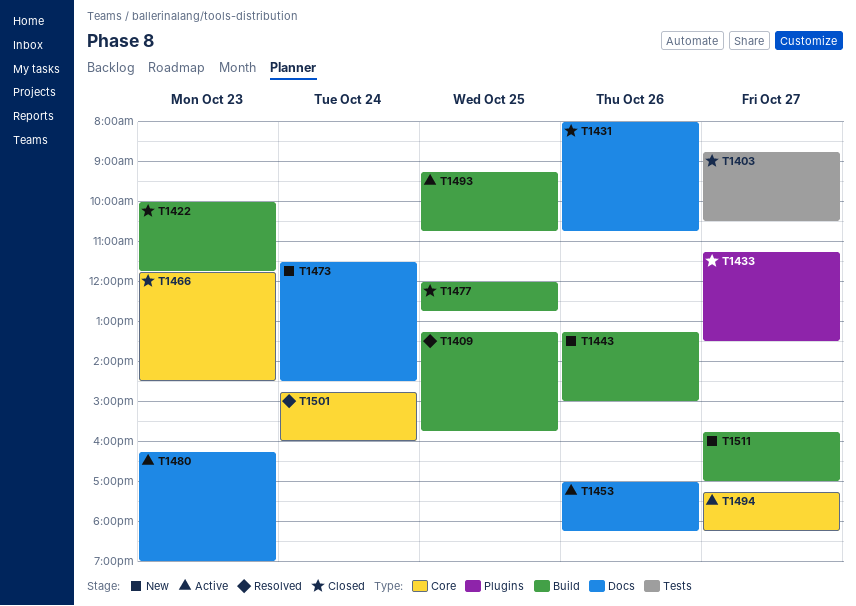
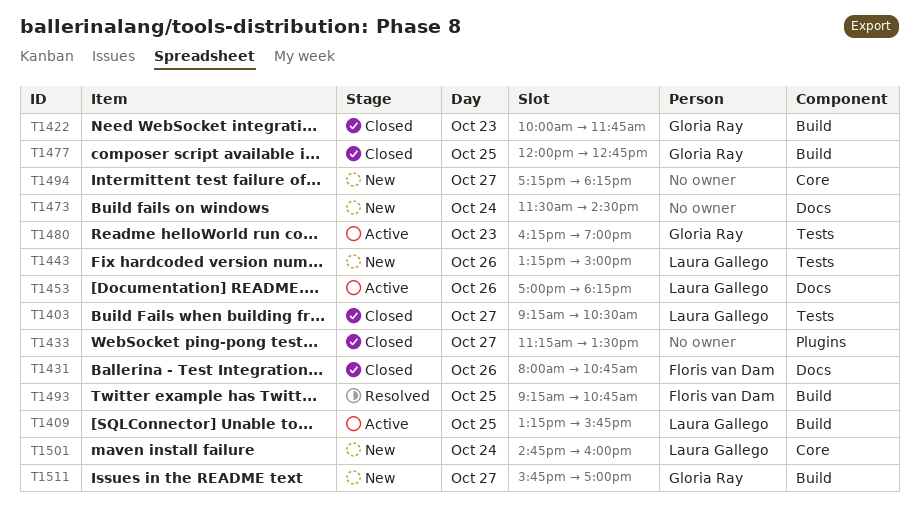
T1403, begins: 08:45 -> 09:15
T1409, status: Resolved -> Active
T1443, label: Build -> Tests
T1466: present -> none
T1480, label: Docs -> Tests
T1493, status: Active -> Resolved
T1494, status: Active -> New
T1501, status: Resolved -> New

